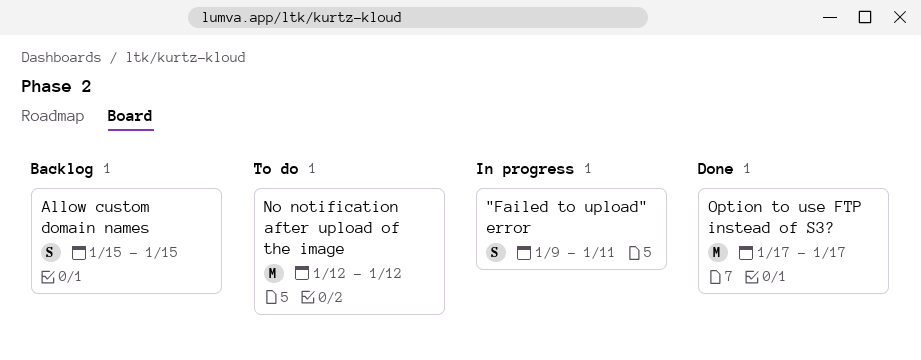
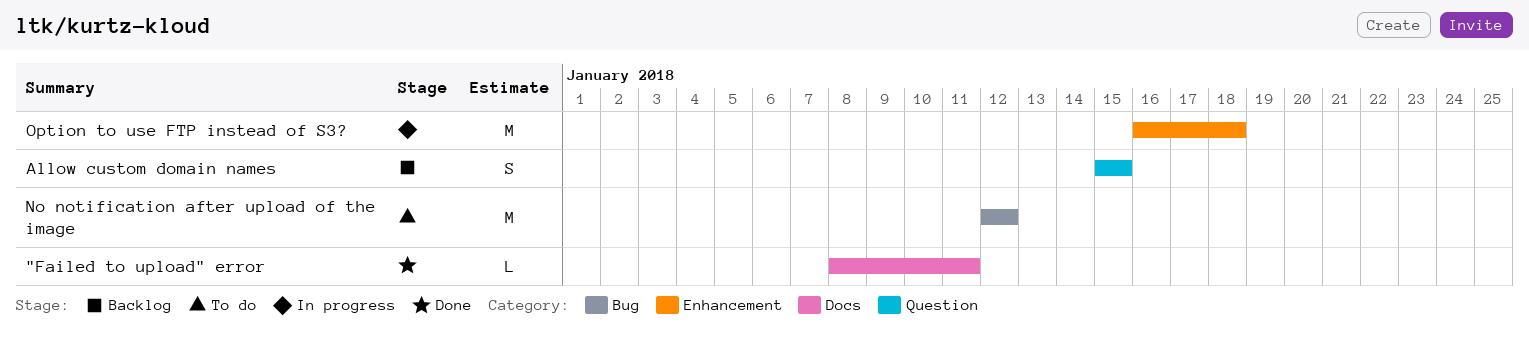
"Failed to upload" error, status: In progress -> Done
"Failed to upload" error, estimate: S -> L
"Failed to upload" error, start: Jan 9 -> Jan 8
Option to use FTP instead of S3?, status: Done -> In progress
Option to use FTP instead of S3?, start: Jan 17 -> Jan 16
Option to use FTP instead of S3?, due: Jan 17 -> Jan 18

